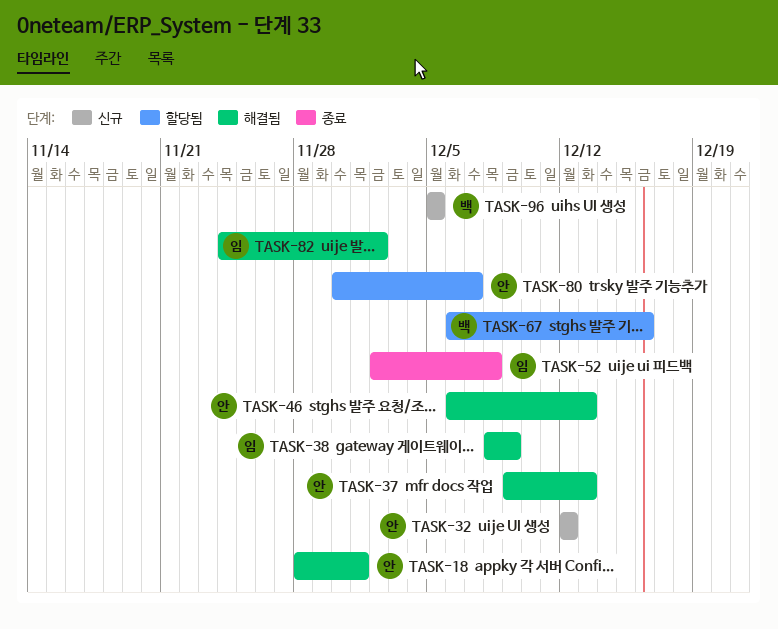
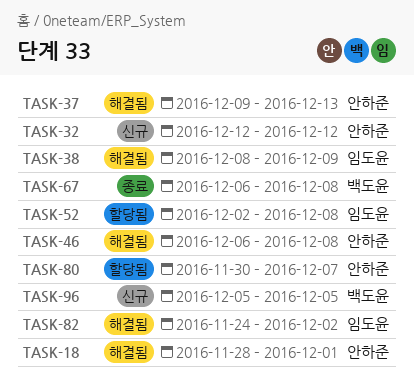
TASK-46, due: Dec 13 -> Dec 8
TASK-52, status: 종료 -> 할당됨
TASK-67, status: 할당됨 -> 종료
TASK-67, due: Dec 16 -> Dec 8

